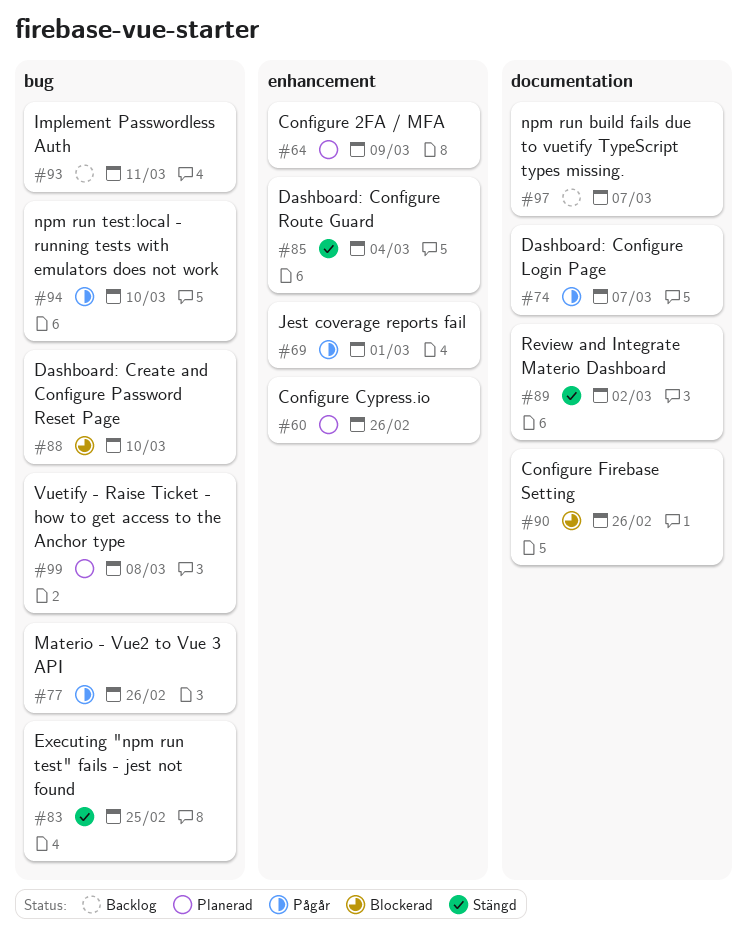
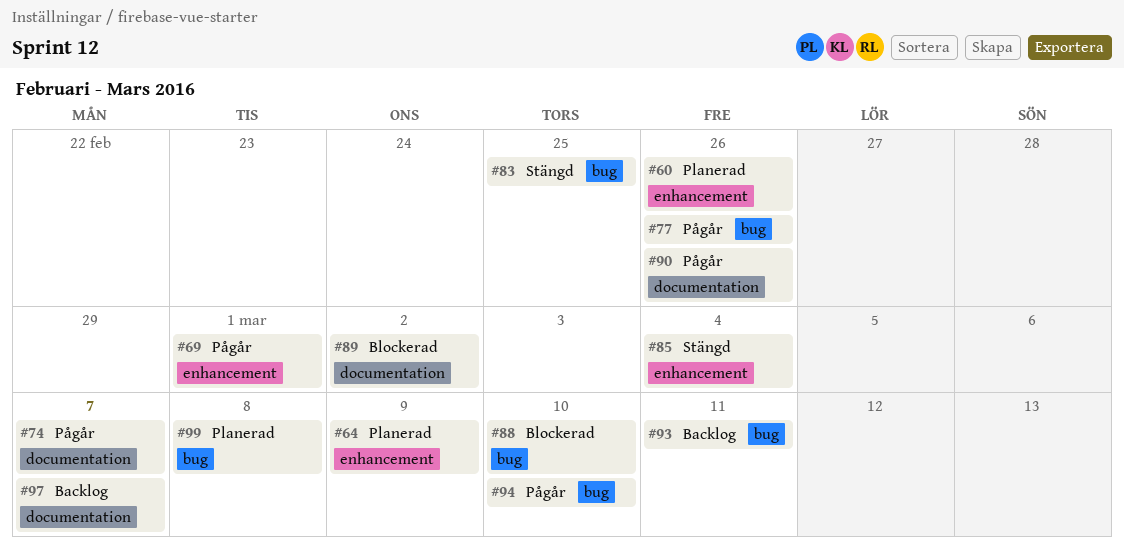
#89, status: Stängd -> Blockerad
#90, status: Blockerad -> Pågår

